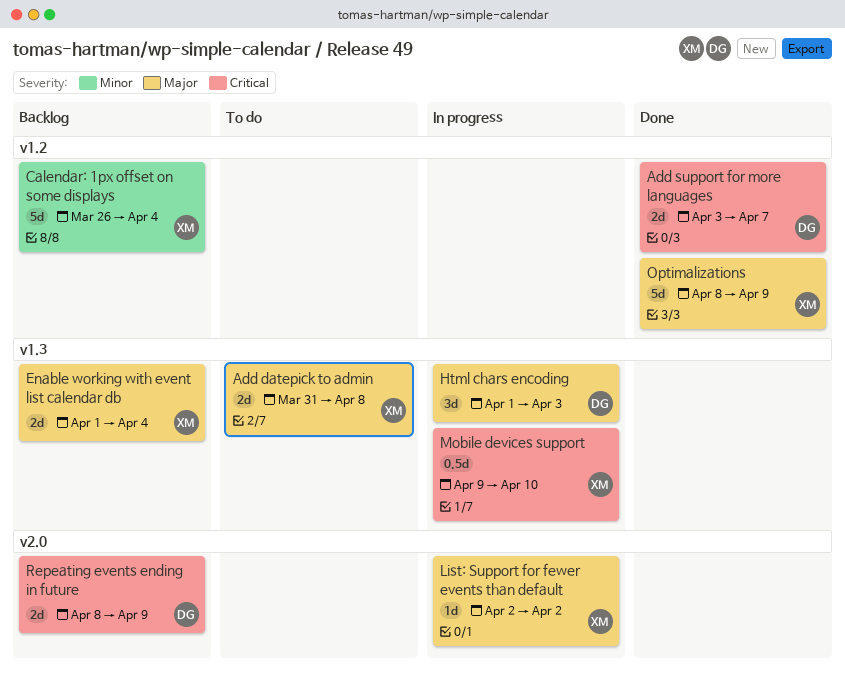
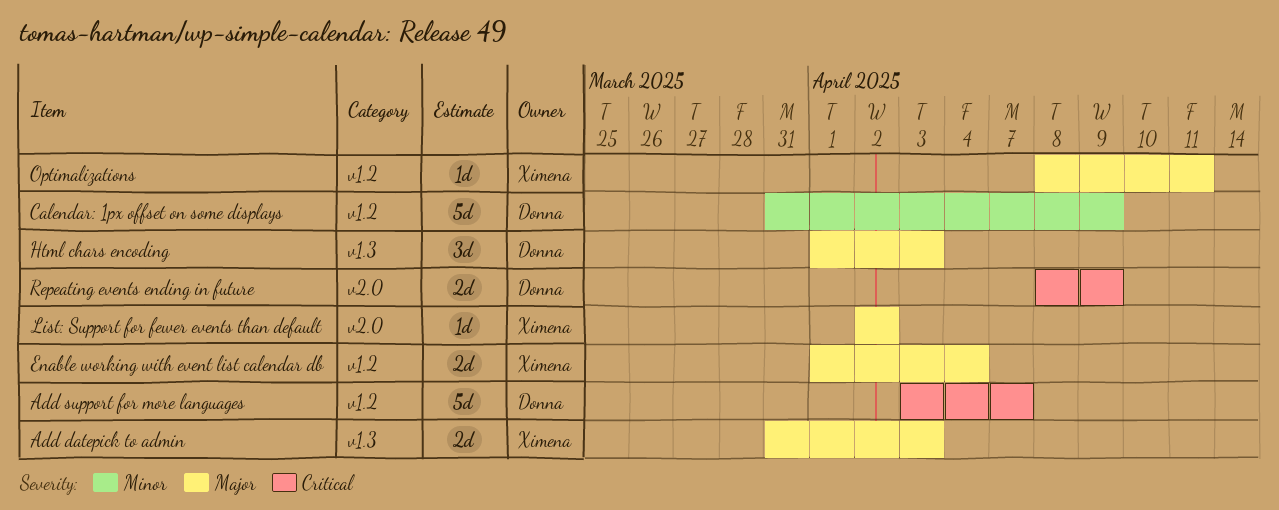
Add datepick to admin, due: Apr 8 -> Apr 3
Add support for more languages, estimate: 2d -> 5d
Calendar: 1px offset on some displays, owner: Ximena -> Donna
Calendar: 1px offset on some displays, start: Mar 26 -> Mar 31
Calendar: 1px offset on some displays, due: Apr 4 -> Apr 9
Enable working with event list calendar db, label: v1.3 -> v1.2
Mobile devices support: present -> none
Optimalizations, estimate: 5d -> 1d
Optimalizations, due: Apr 9 -> Apr 11

